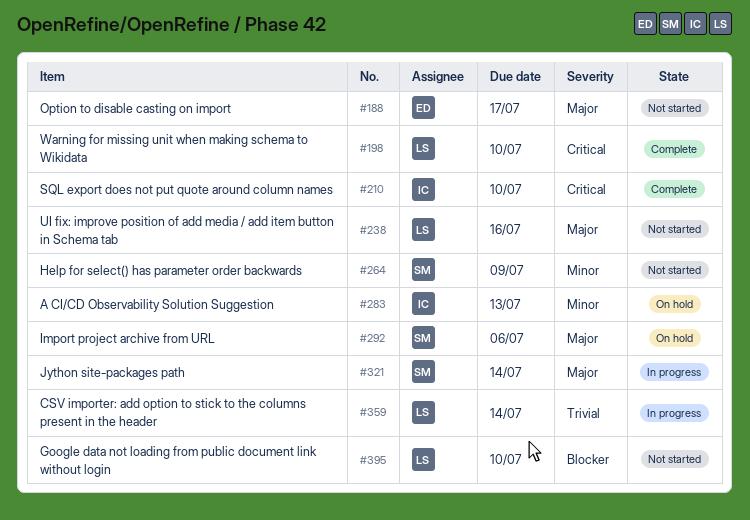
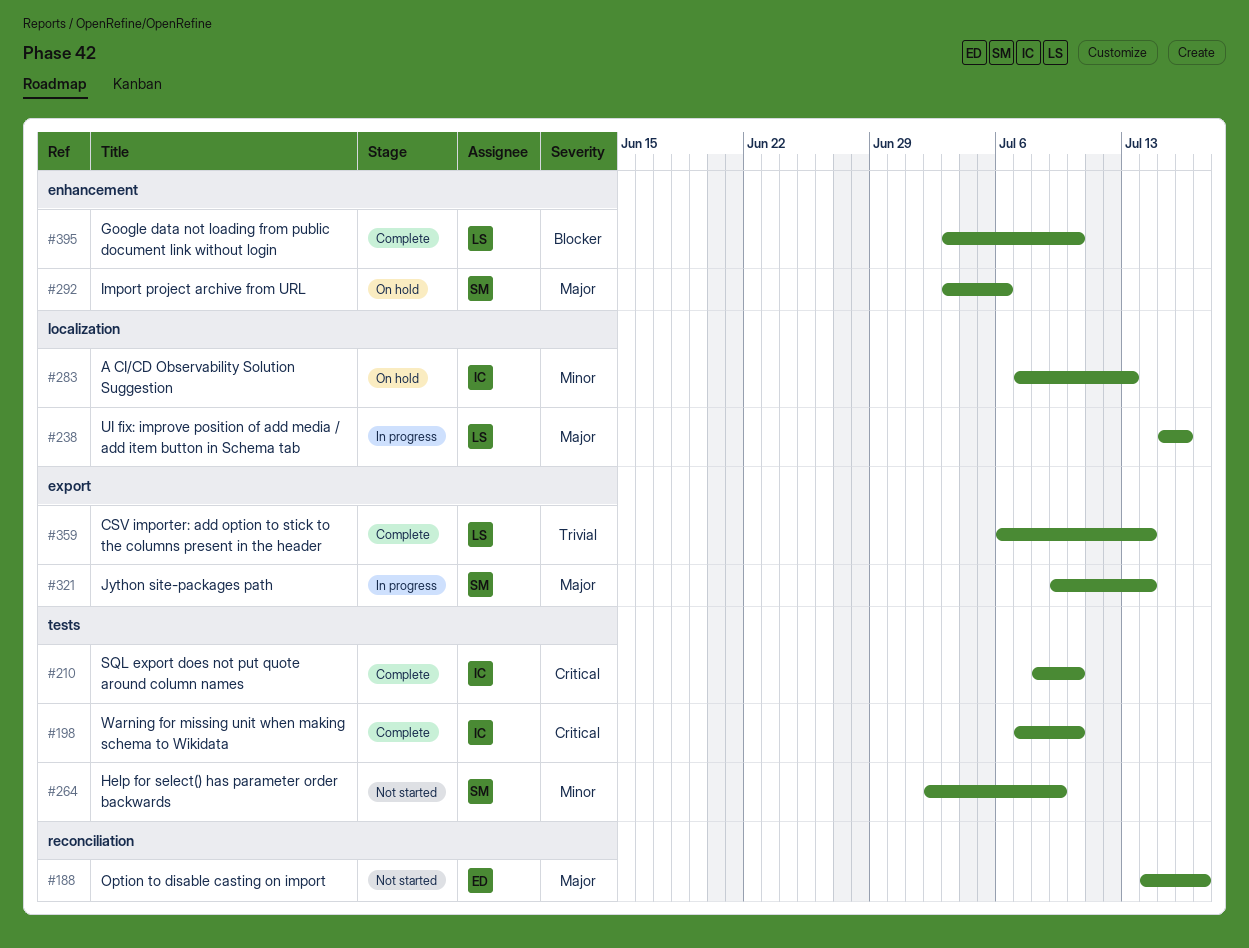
#198, owner: LS -> IC
#238, status: Not started -> In progress
#359, status: In progress -> Complete
#395, status: Not started -> Complete

